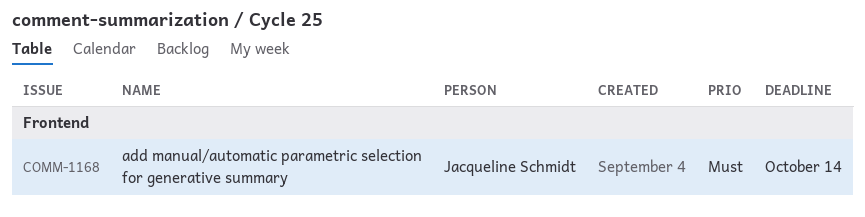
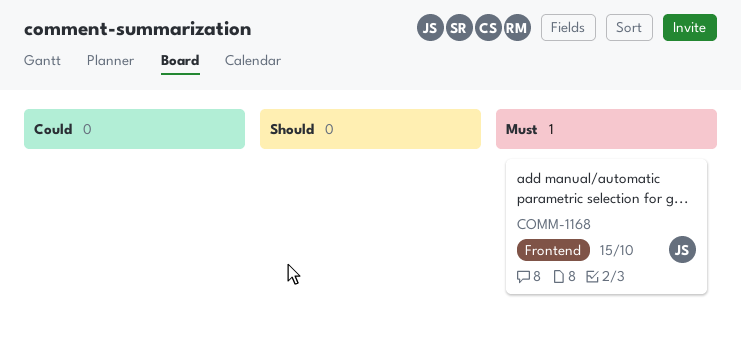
COMM-1168, due: Oct 14 -> Oct 15

